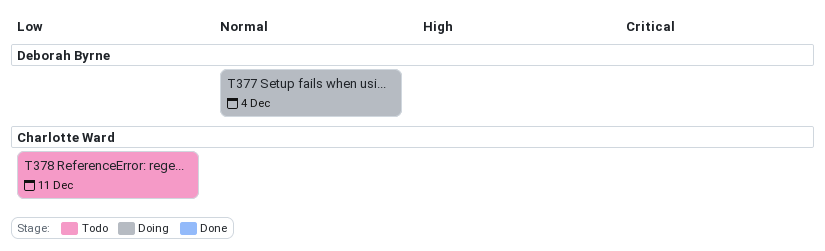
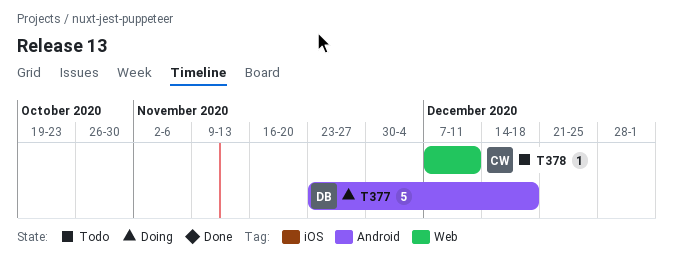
T377, due: Dec 4 -> Dec 18

